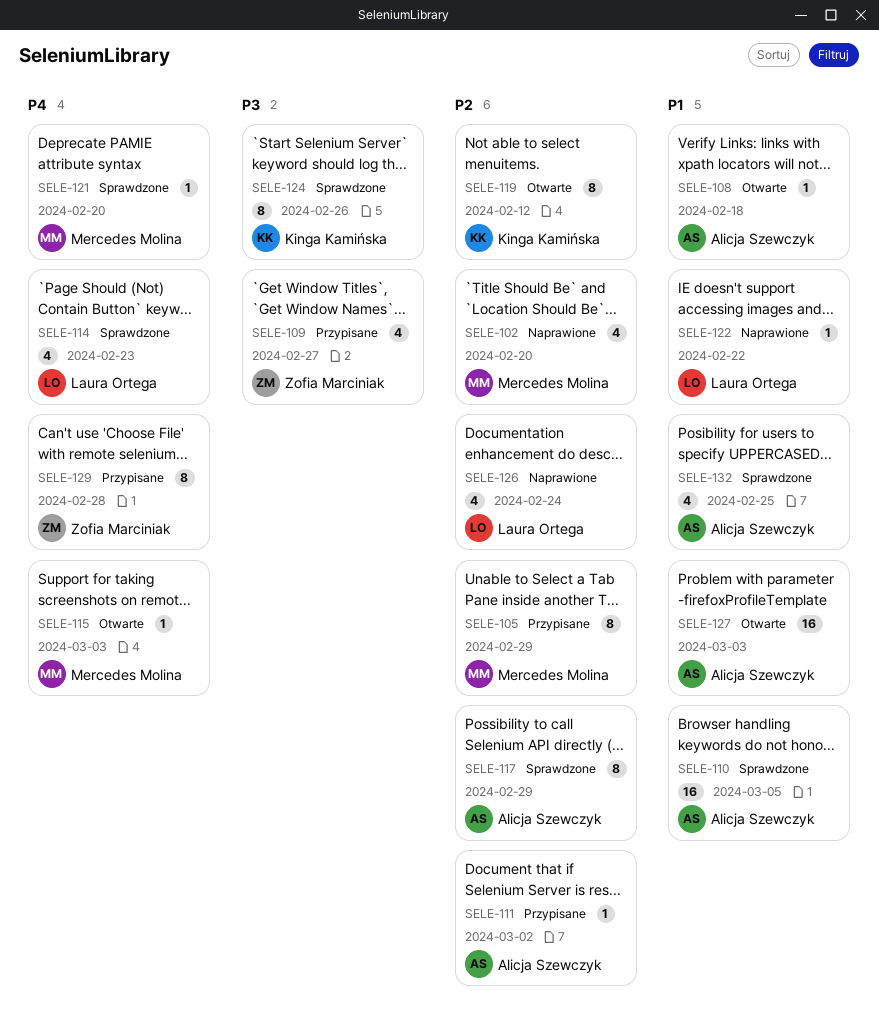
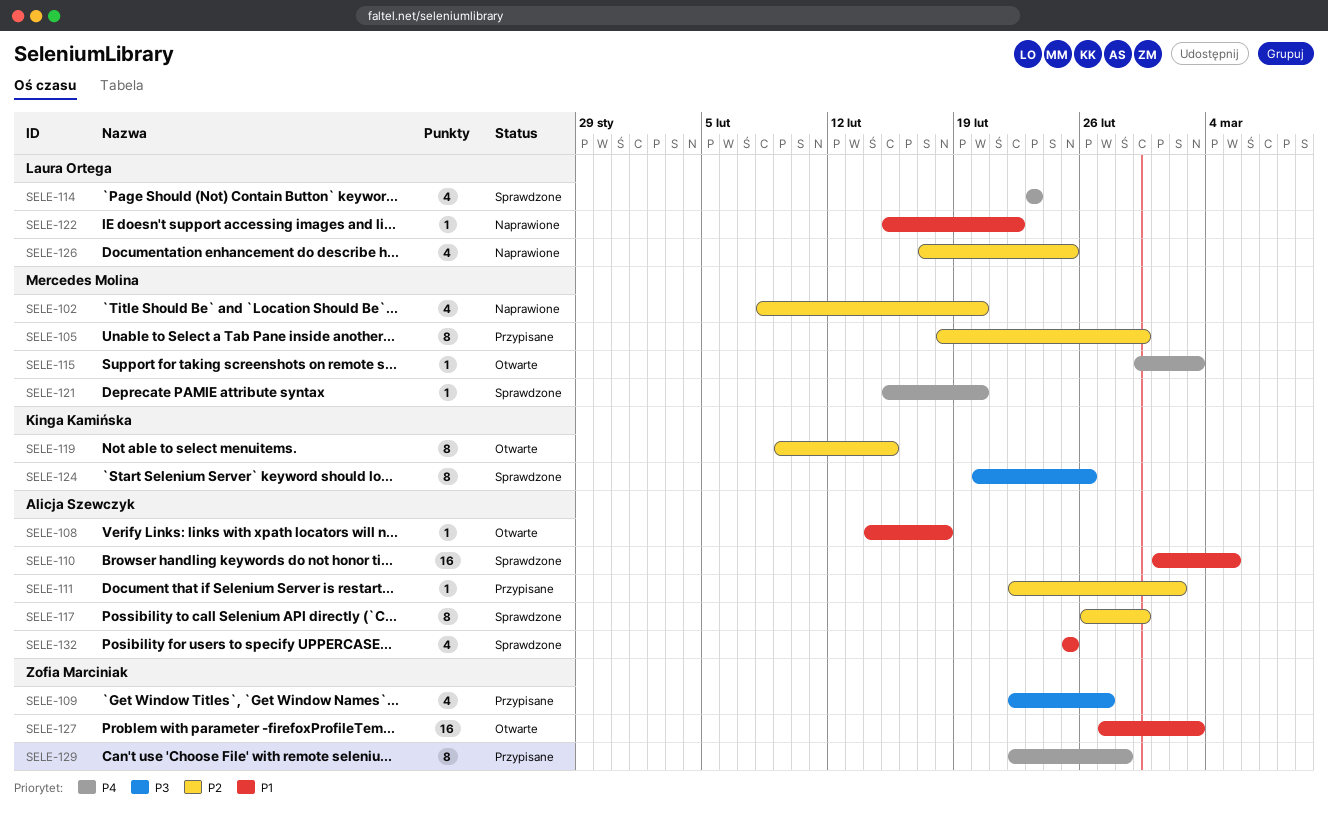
SELE-119, due: Feb 12 -> Feb 15
SELE-126, due: Feb 24 -> Feb 25
SELE-127, owner: Alicja Szewczyk -> Zofia Marciniak

